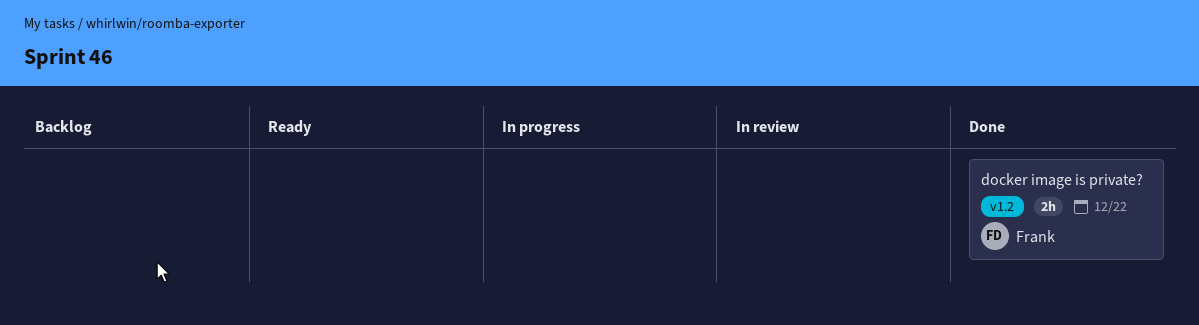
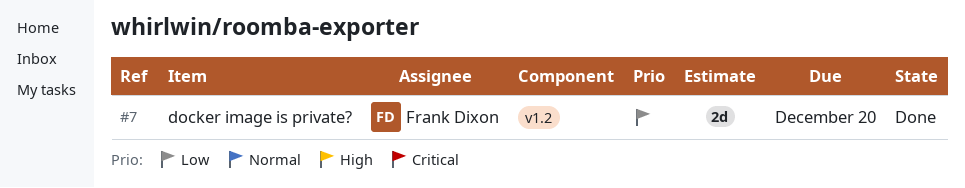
docker image is private?, estimate: 2h -> 2d
docker image is private?, due: Dec 22 -> Dec 20

